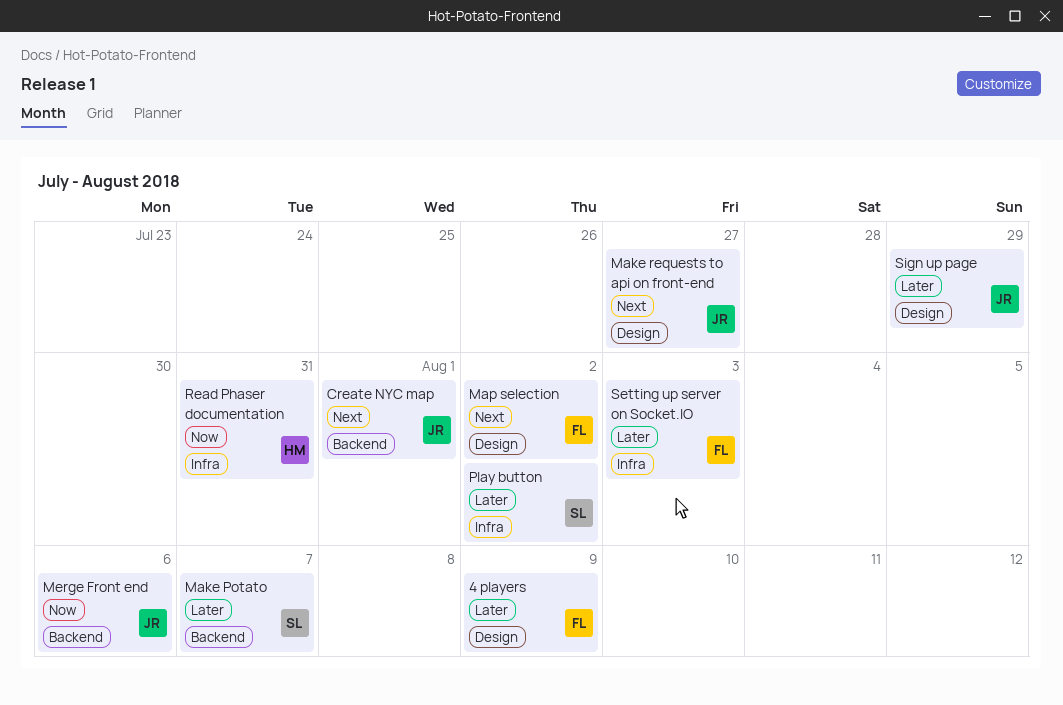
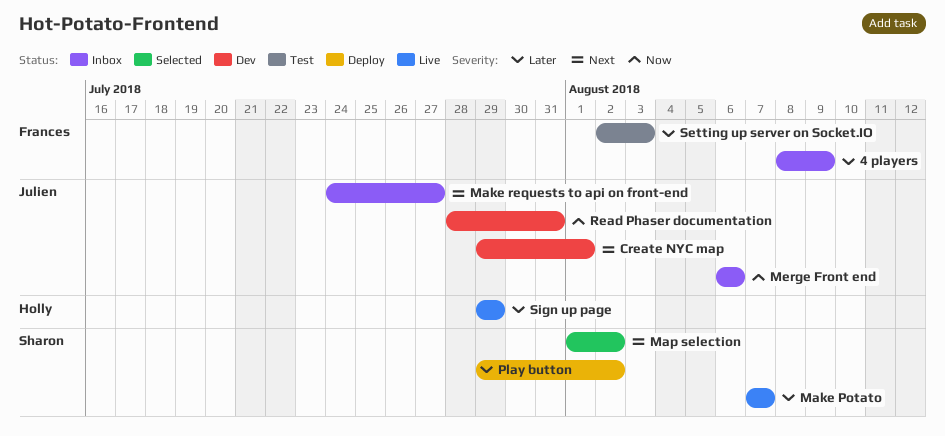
Map selection, owner: Frances -> Sharon
Read Phaser documentation, owner: Holly -> Julien
Sign up page, owner: Julien -> Holly

